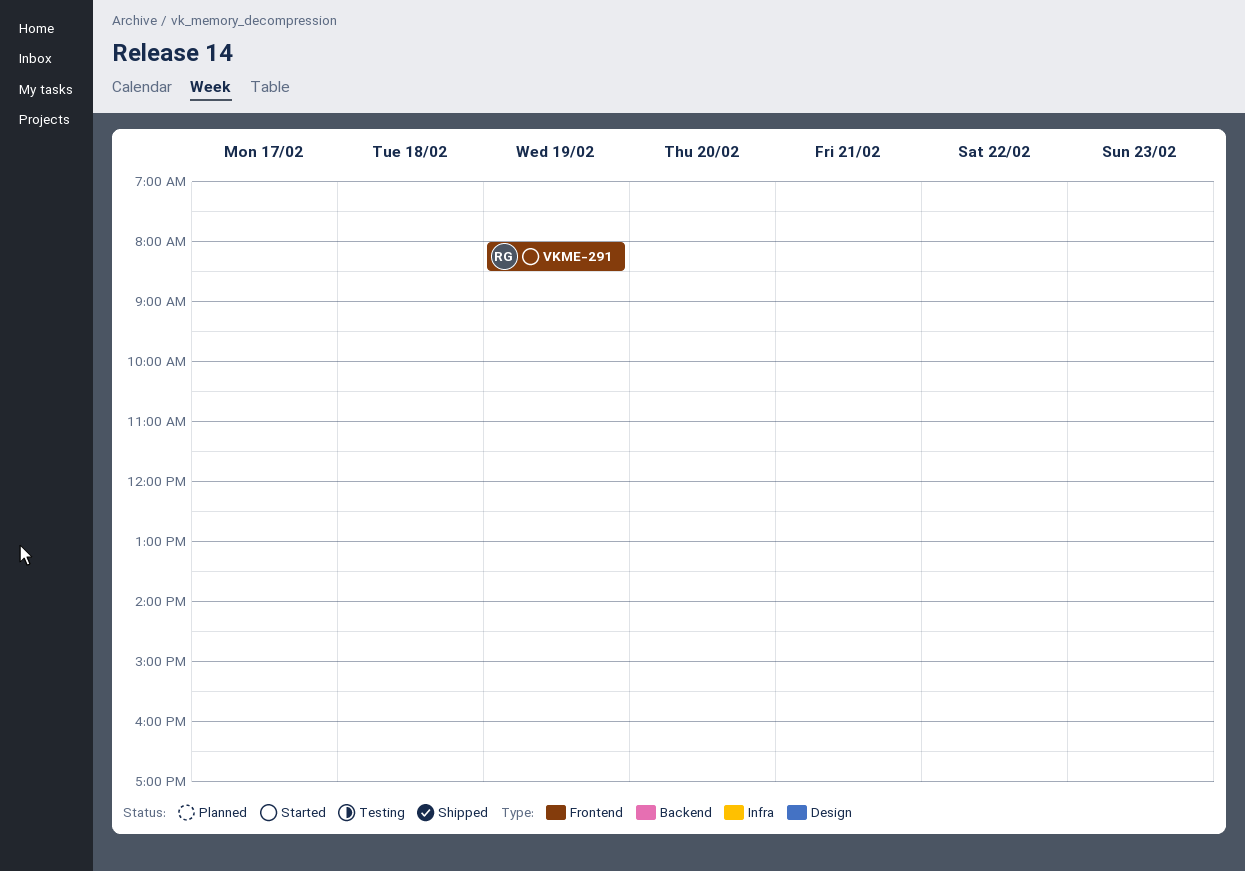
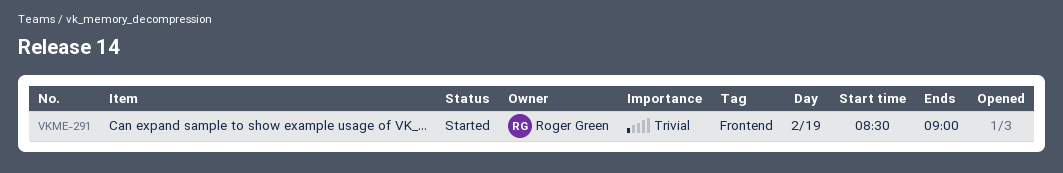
VKME-291, begins: 08:00 -> 08:30
VKME-291, ends: 08:30 -> 09:00

